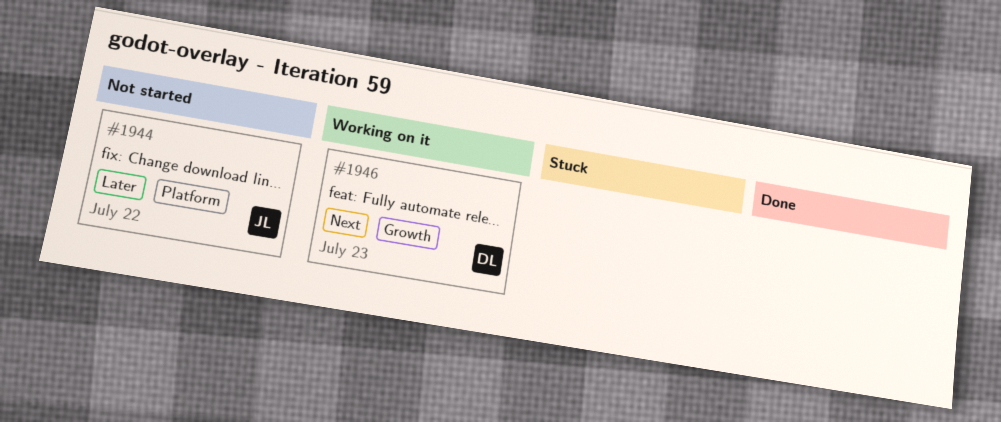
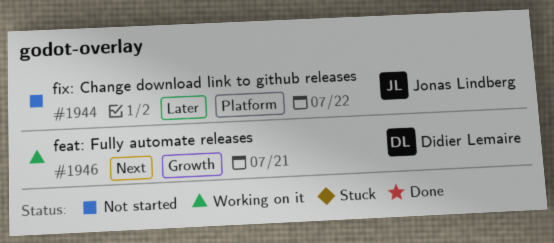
#1946, due: Jul 23 -> Jul 21

